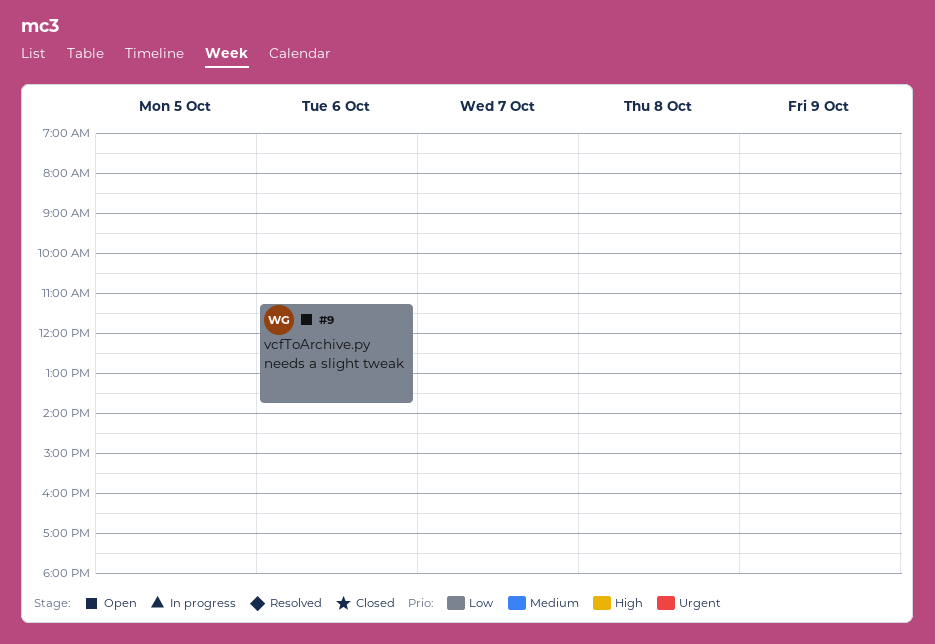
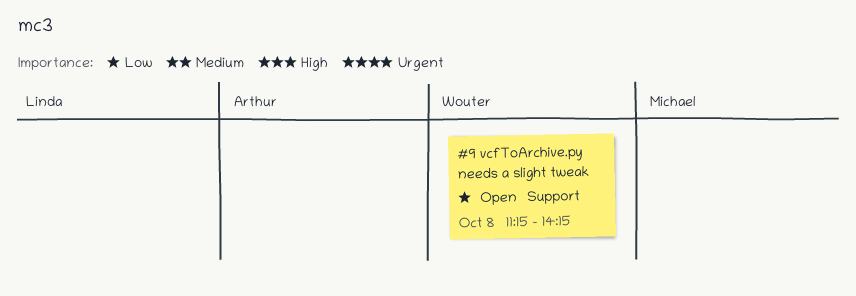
#9, day: Oct 6 -> Oct 8
#9, ends: 13:45 -> 14:15

